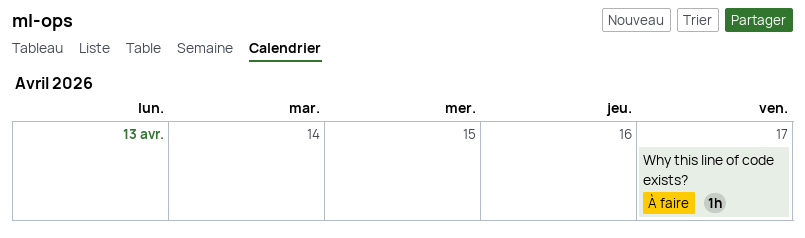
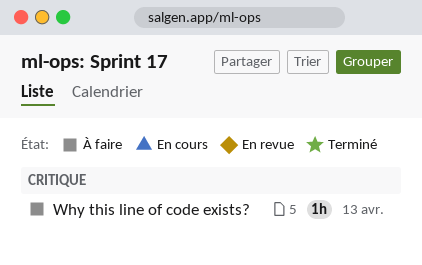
Why this line of code exists?, due: Apr 17 -> Apr 13

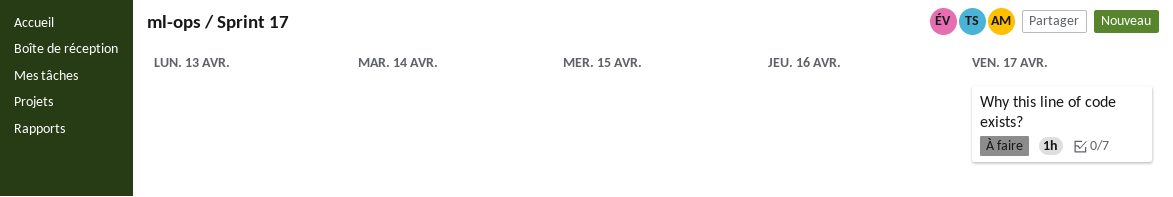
Why this line of code exists?, due: Apr 13 -> Apr 17

